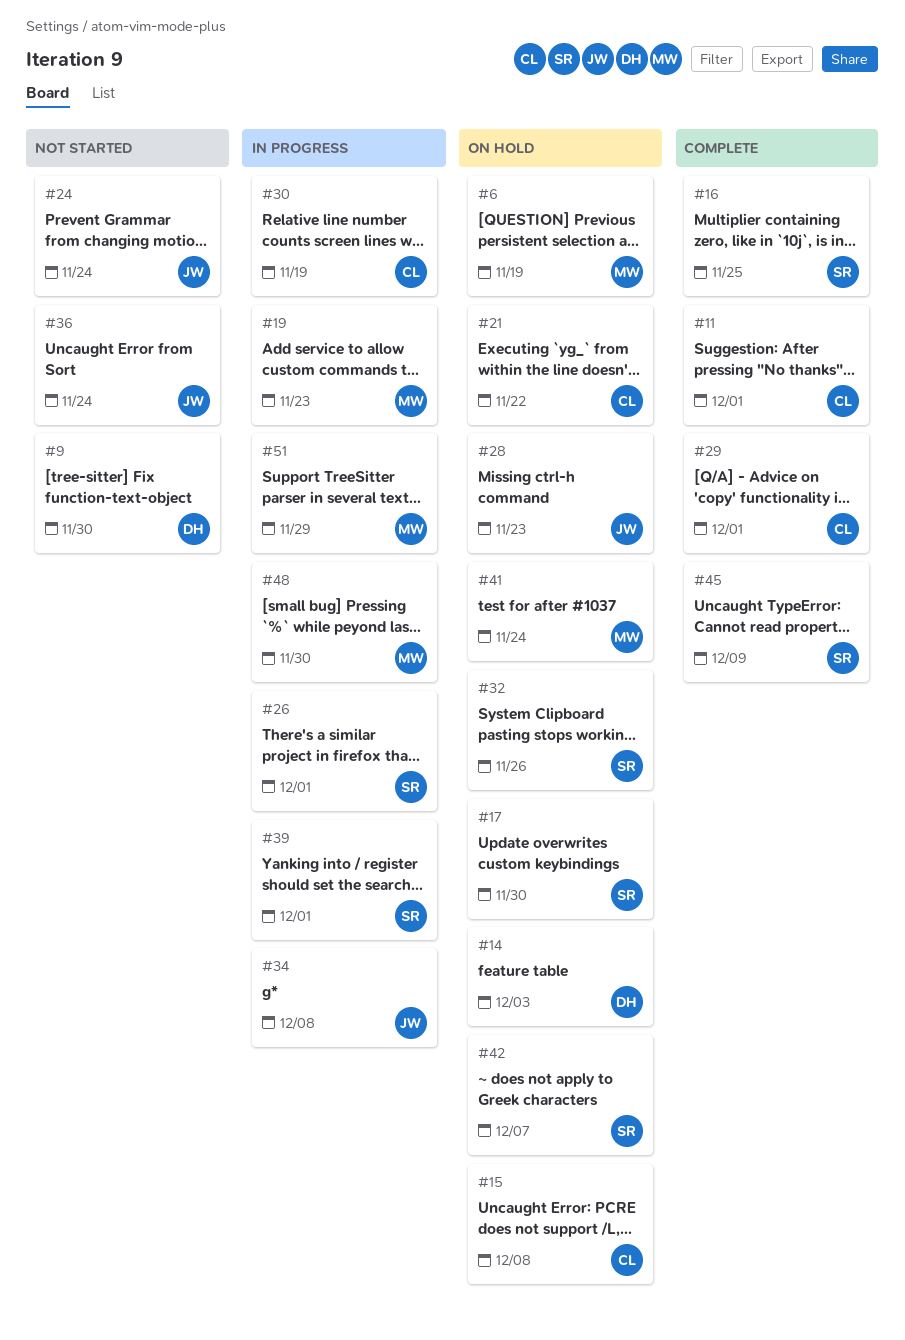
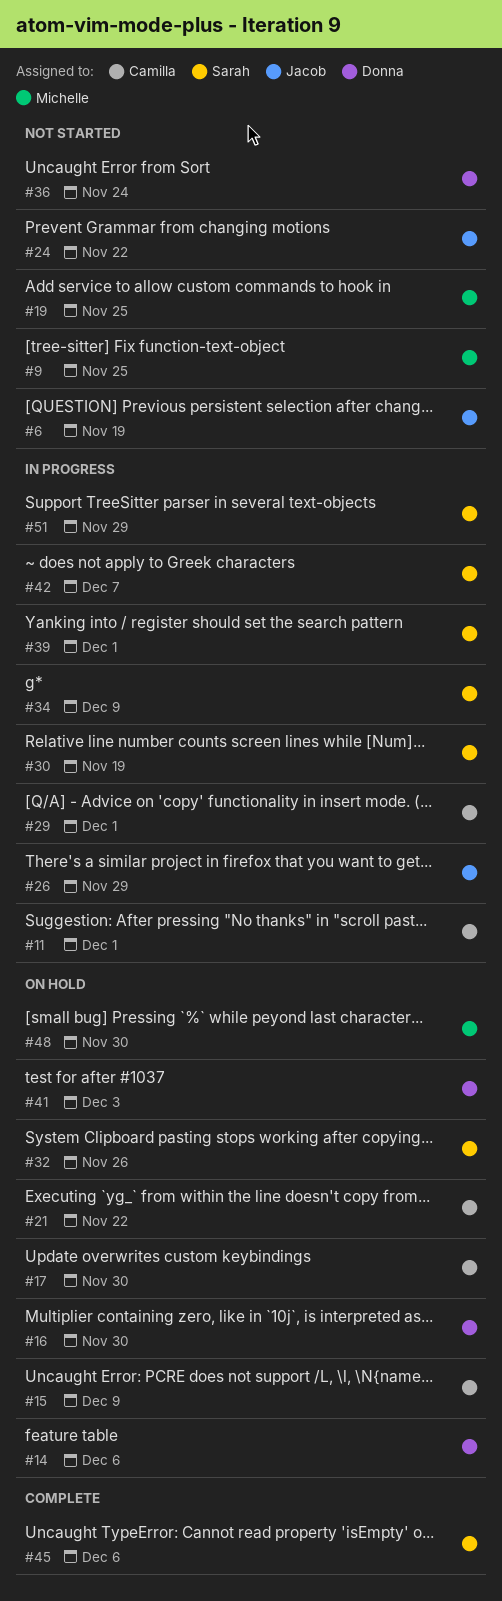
#6, status: On hold -> Not started
#6, owner: Michelle -> Jacob
#9, owner: Donna -> Michelle
#9, due: Nov 30 -> Nov 25
#11, status: Complete -> In progress
#14, due: Dec 3 -> Dec 6
#15, due: Dec 8 -> Dec 9
#16, status: Complete -> On hold
#16, owner: Sarah -> Donna
#16, due: Nov 25 -> Nov 30
#17, owner: Sarah -> Camilla
#19, status: In progress -> Not started
#19, due: Nov 23 -> Nov 25
#24, due: Nov 24 -> Nov 22
#26, owner: Sarah -> Jacob
#26, due: Dec 1 -> Nov 29
#28: present -> none
#29, status: Complete -> In progress
#30, owner: Camilla -> Sarah
#34, owner: Jacob -> Sarah
#34, due: Dec 8 -> Dec 9
#36, owner: Jacob -> Donna
#41, owner: Michelle -> Donna
#41, due: Nov 24 -> Dec 3
#42, status: On hold -> In progress
#45, due: Dec 9 -> Dec 6
#48, status: In progress -> On hold
#51, owner: Michelle -> Sarah

